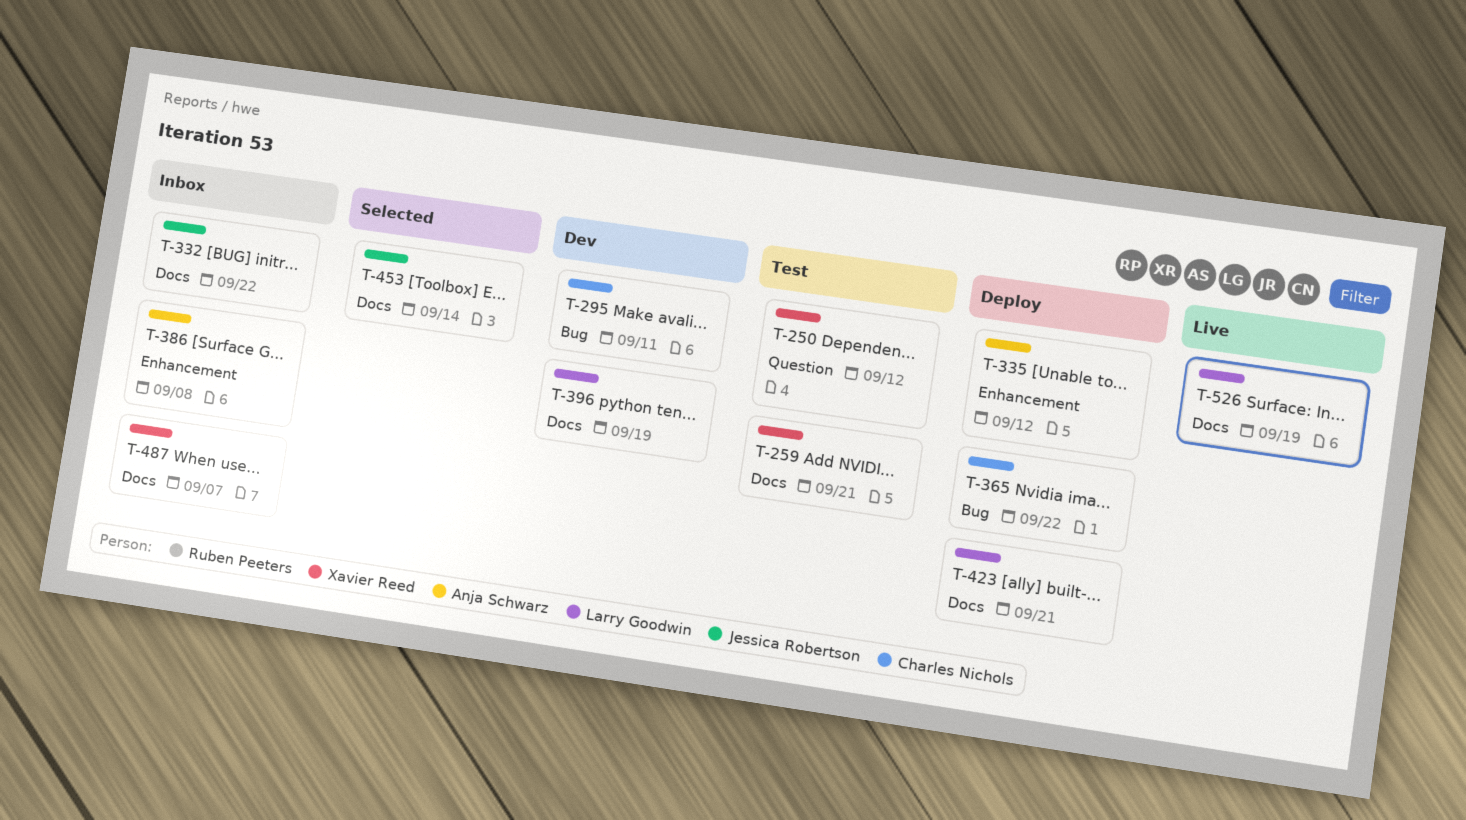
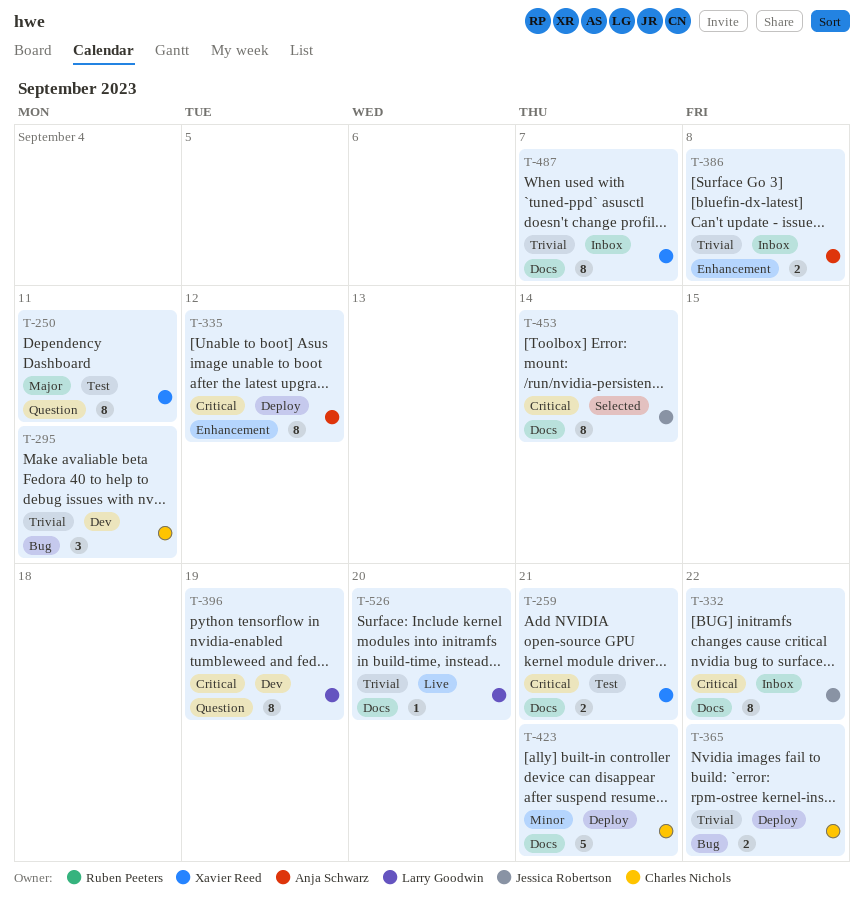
T-250, due: Sep 12 -> Sep 11
T-396, label: Docs -> Question
T-423, owner: Larry Goodwin -> Charles Nichols
T-526, due: Sep 19 -> Sep 20

